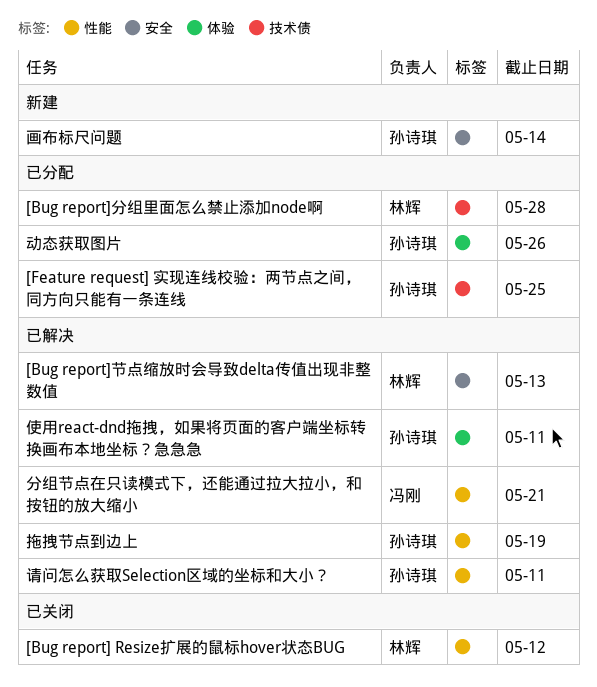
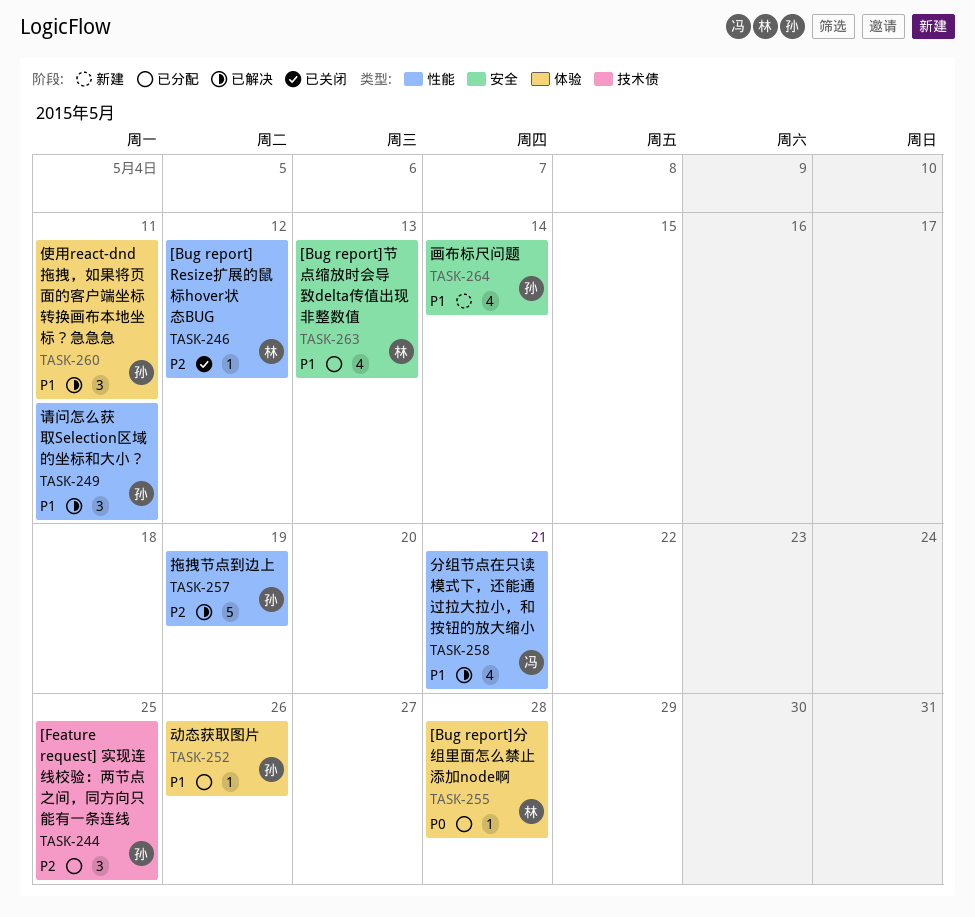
[Bug report]分组里面怎么禁止添加node啊, label: 技术债 -> 体验
[Bug report]节点缩放时会导致delta传值出现非整数值, status: 已解决 -> 已分配

